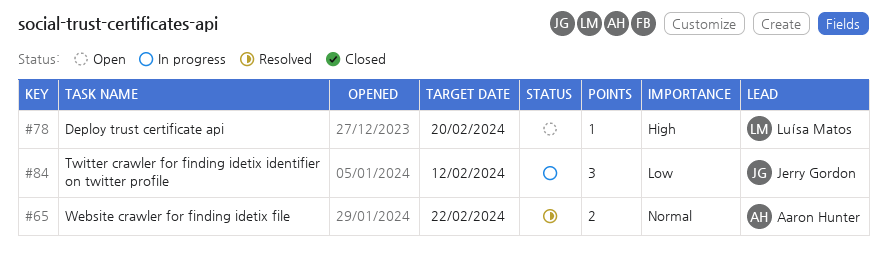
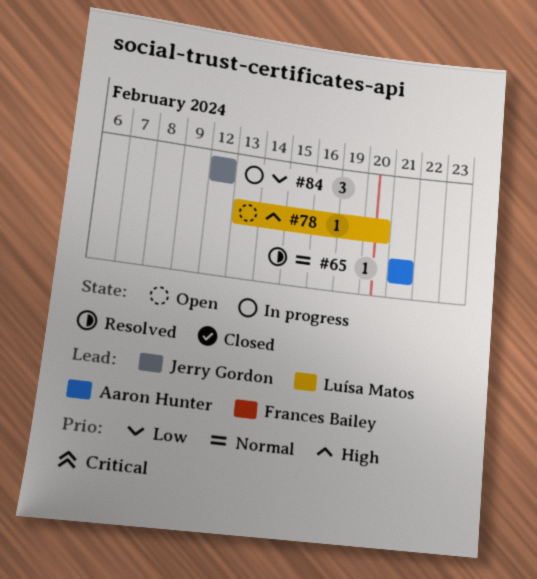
#65, estimate: 2 -> 1
#65, due: Feb 22 -> Feb 21

